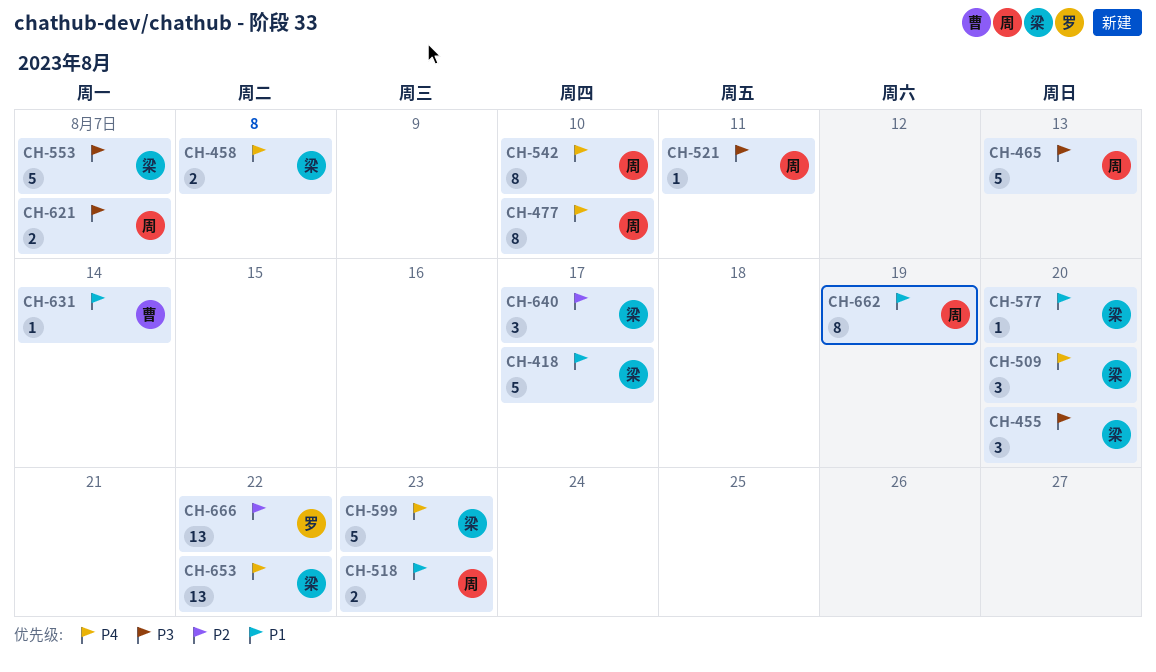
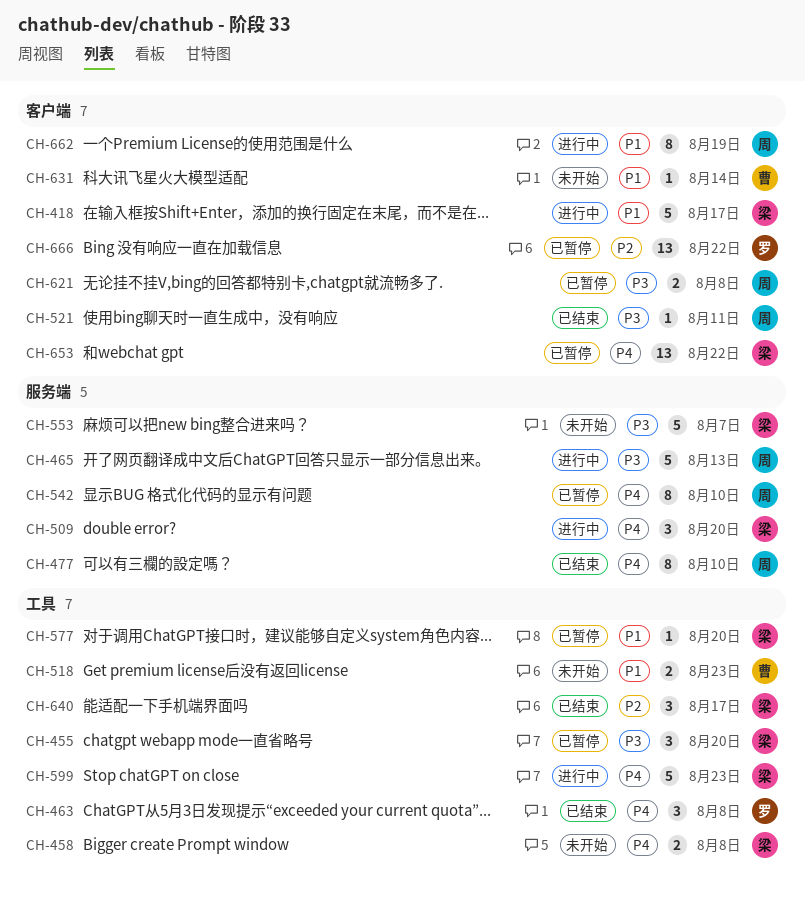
CH-463: none -> present
CH-518, owner: 周 -> 曹
CH-621, due: Aug 7 -> Aug 8

